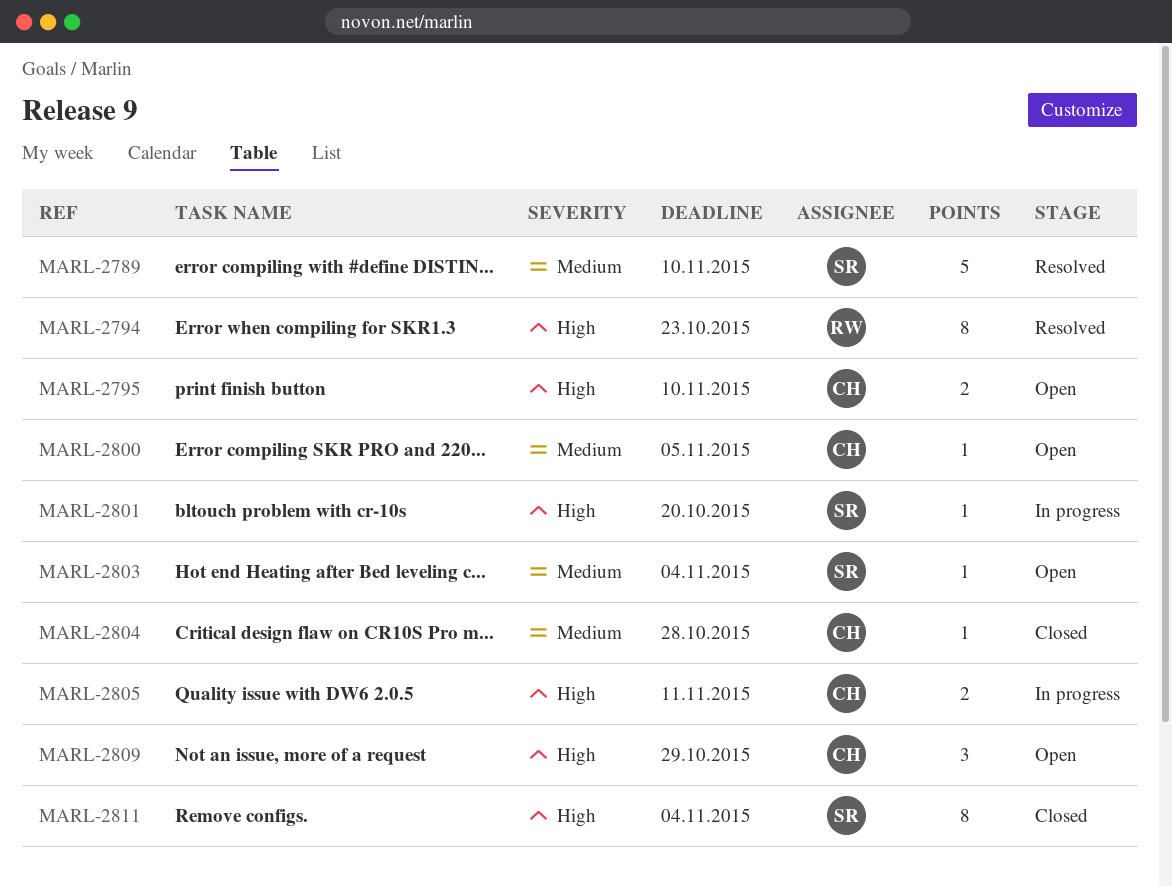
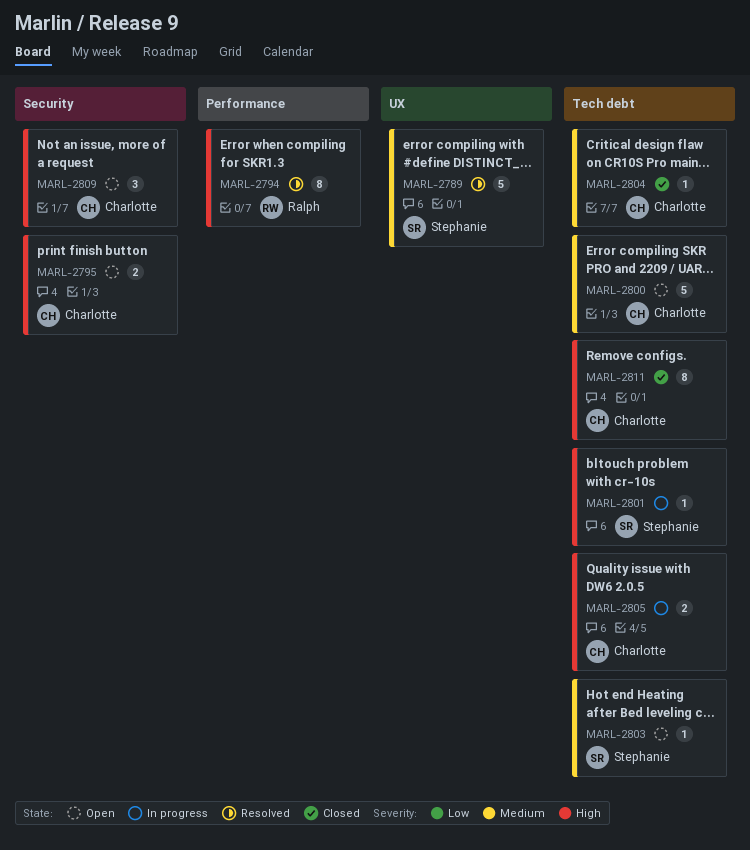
MARL-2800, estimate: 1 -> 5
MARL-2811, owner: Stephanie -> Charlotte

